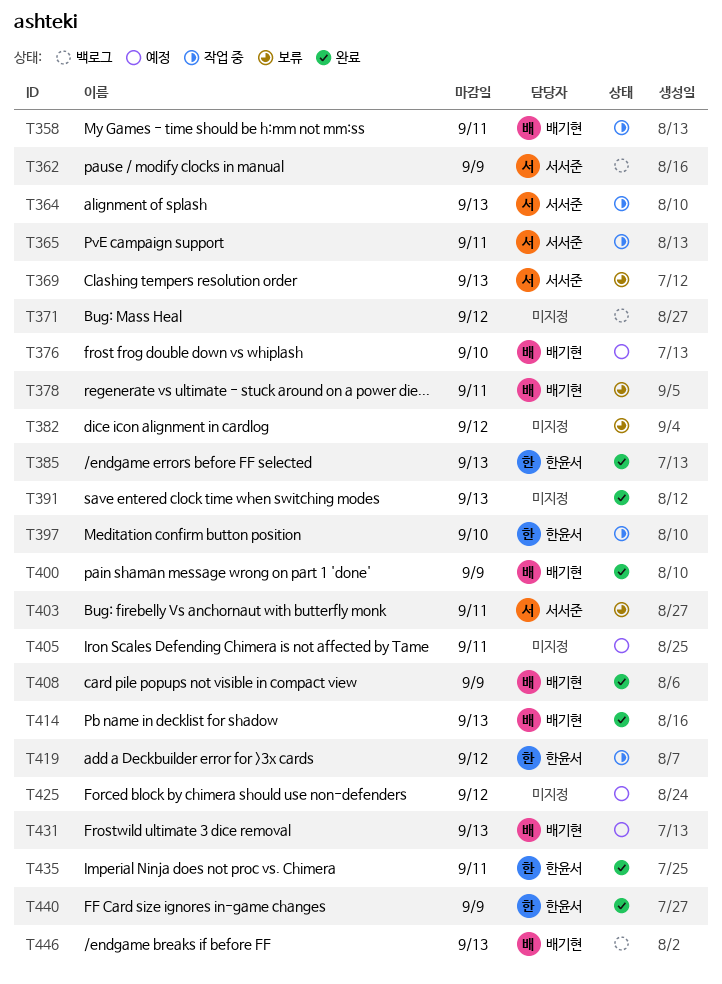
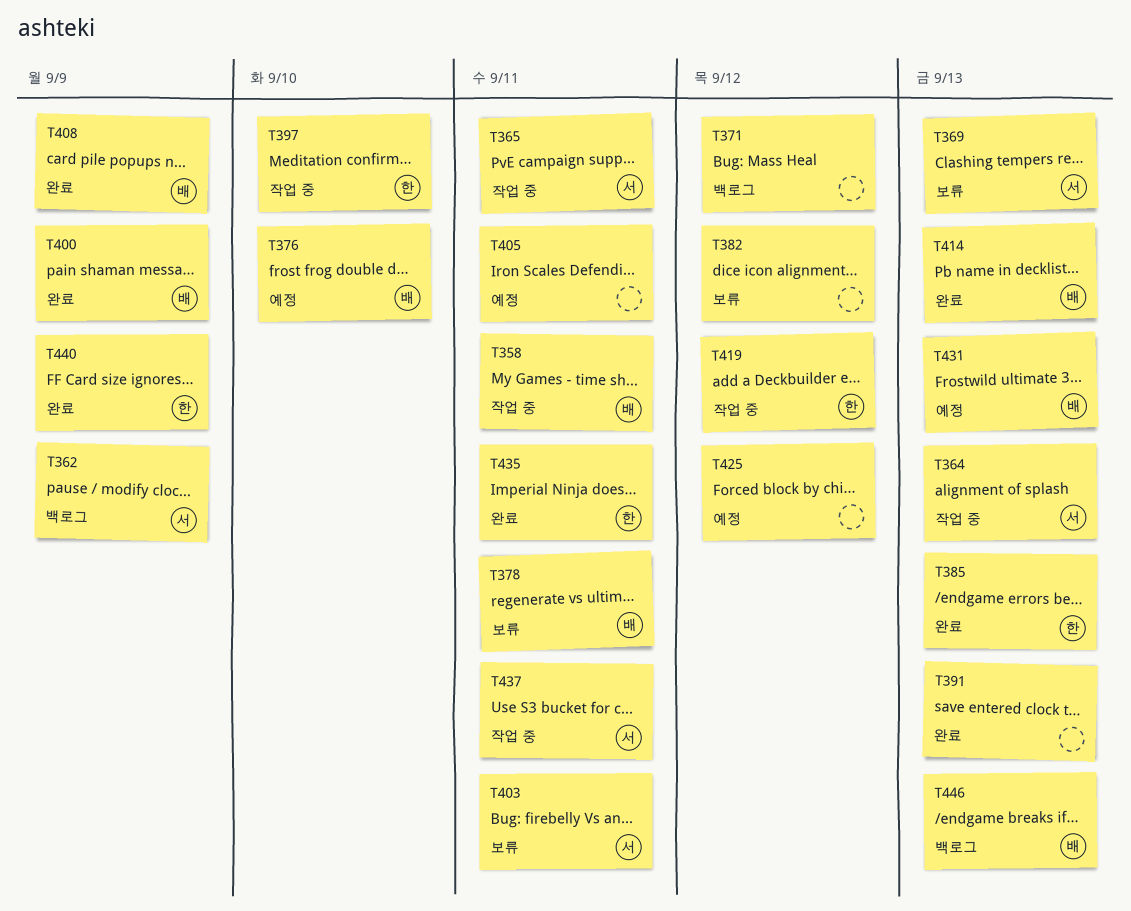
T437: none -> present

